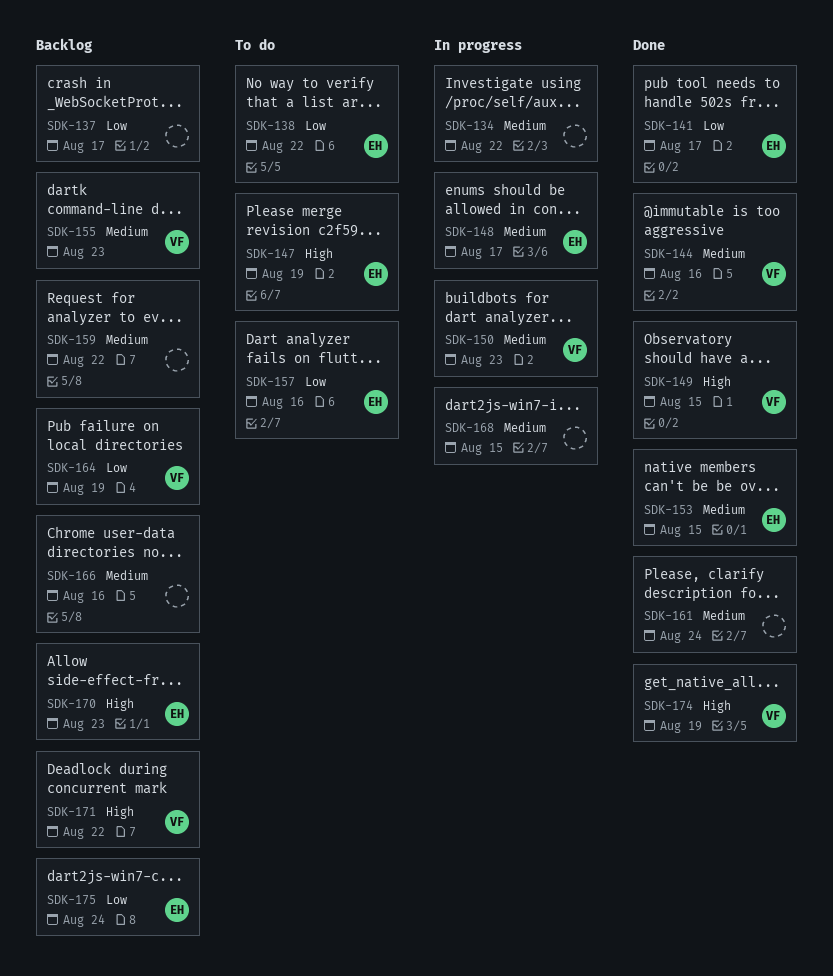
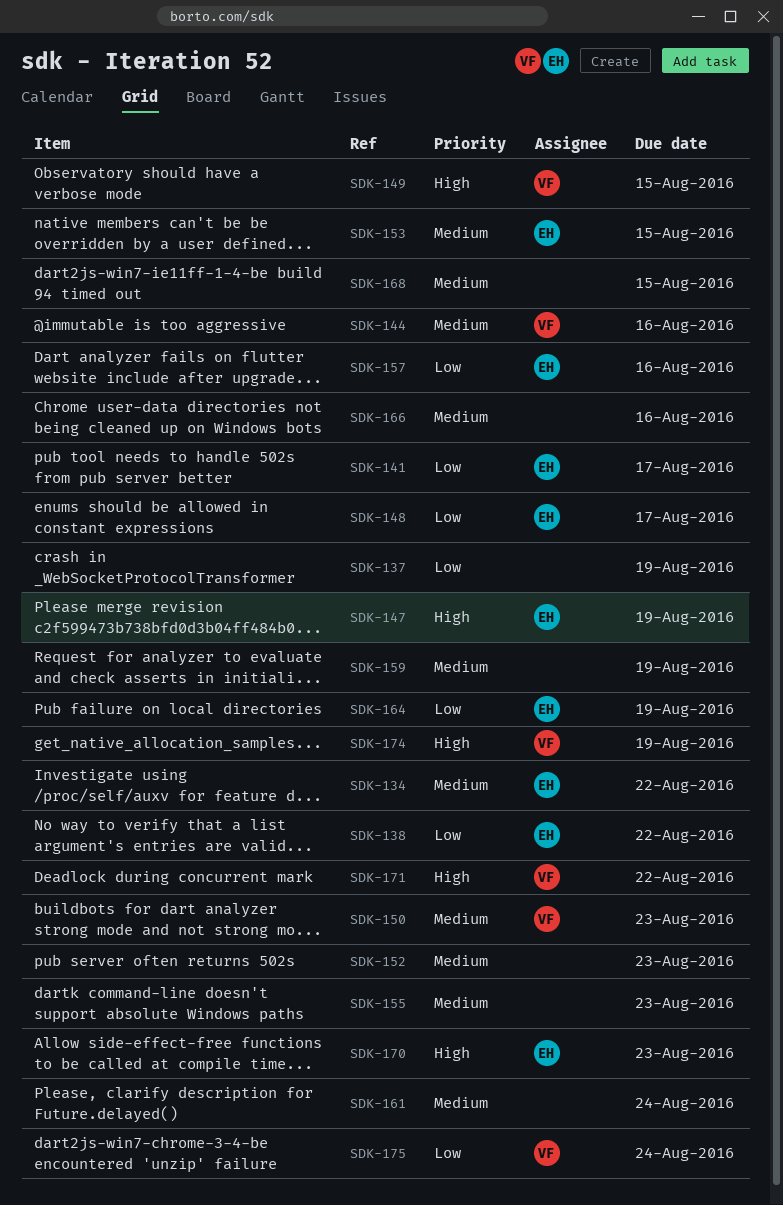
SDK-134, owner: none -> EH
SDK-137, due: Aug 17 -> Aug 19
SDK-148, priority: Medium -> Low
SDK-152: none -> present
SDK-155, owner: VF -> none
SDK-159, due: Aug 22 -> Aug 19
SDK-164, owner: VF -> EH
SDK-175, owner: EH -> VF

